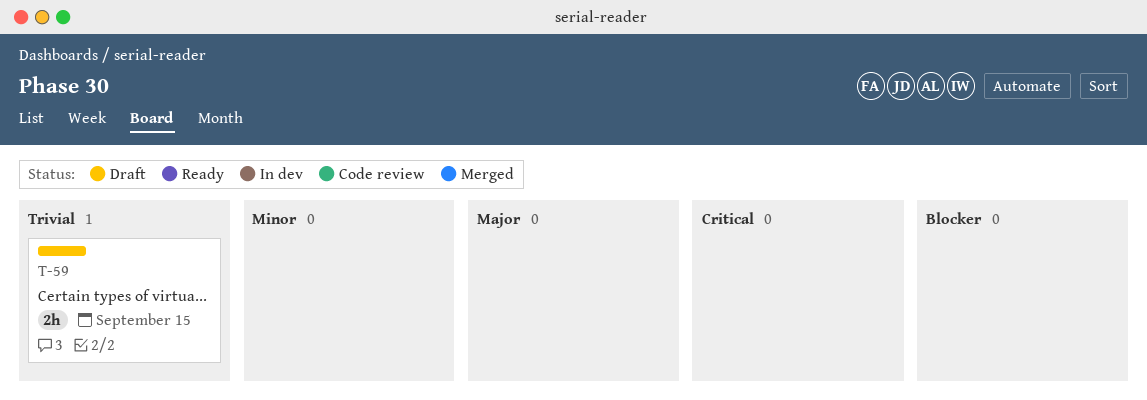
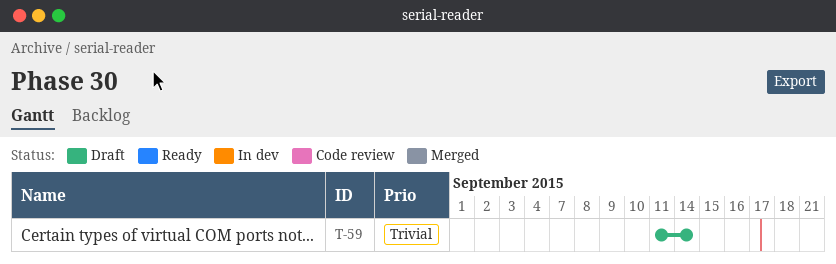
T-59, due: Sep 15 -> Sep 14

